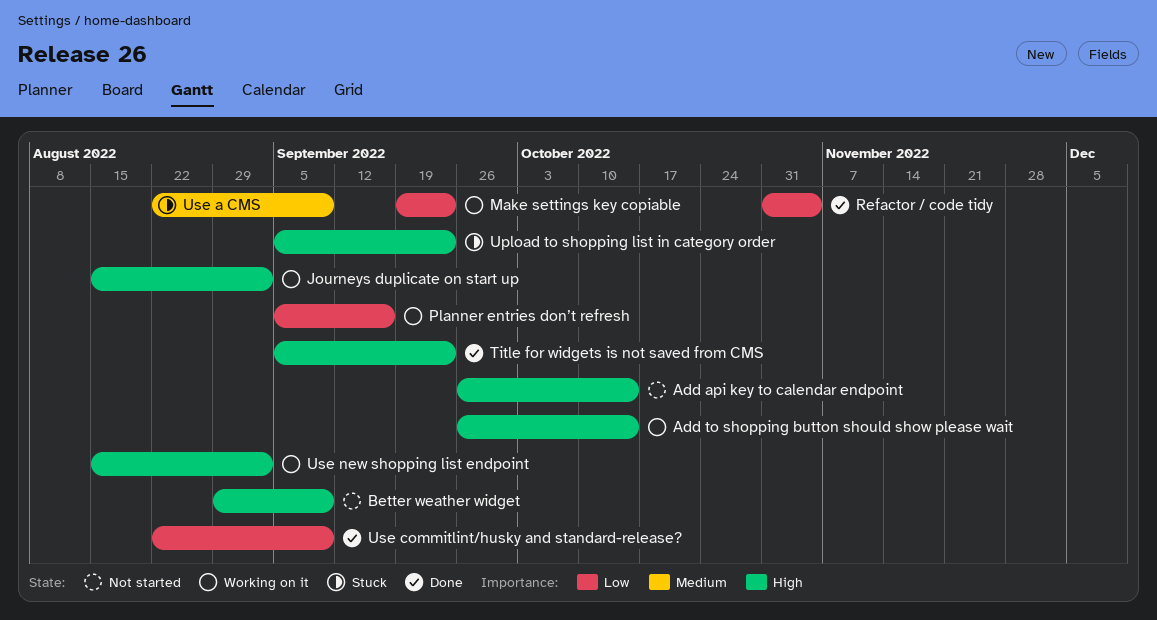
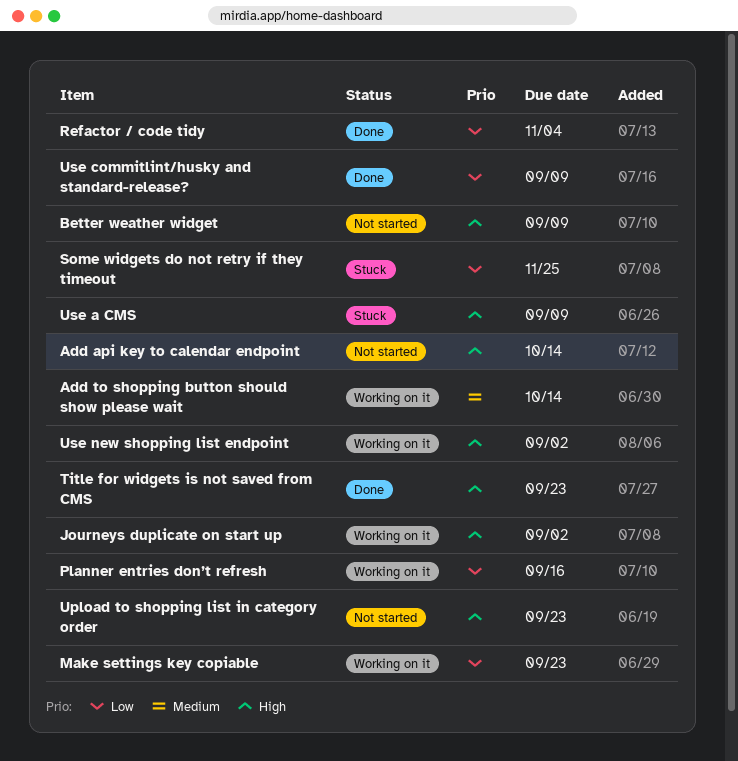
Add to shopping button should show please wait, priority: High -> Medium
Some widgets do not retry if they timeout: none -> present
Upload to shopping list in category order, status: Stuck -> Not started
Use a CMS, priority: Medium -> High

